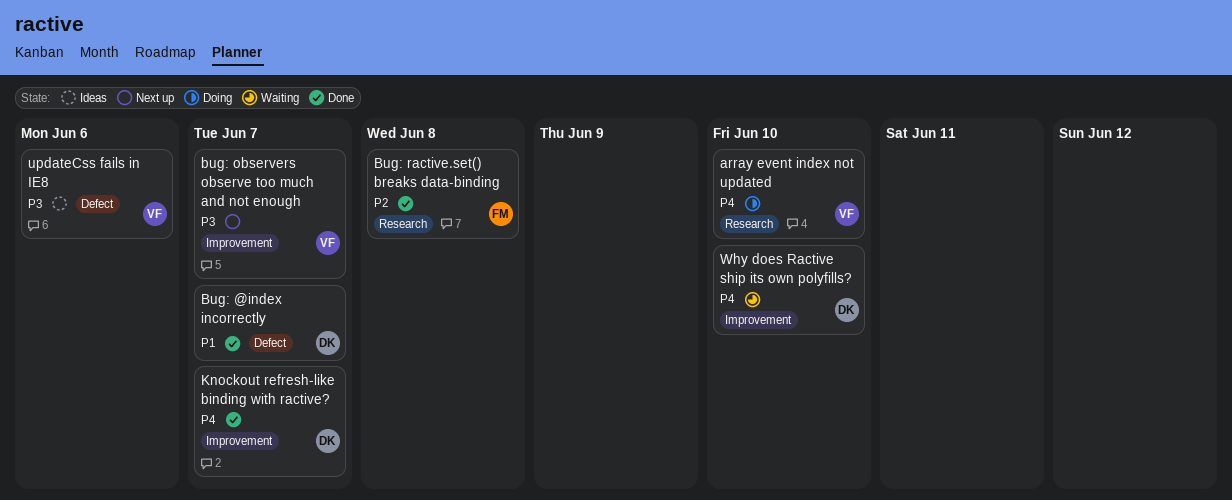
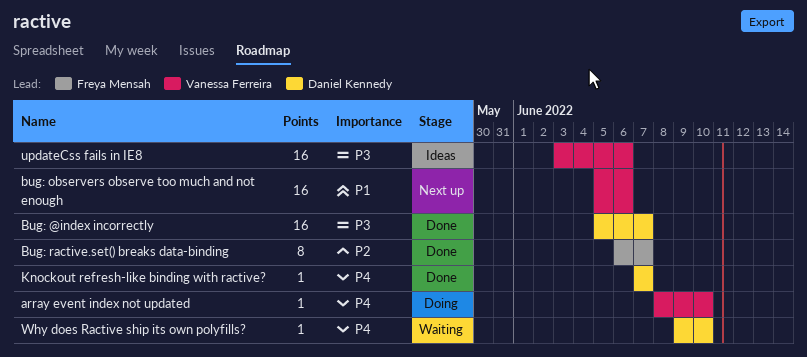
Bug: @index incorrectly, priority: P1 -> P3
bug: observers observe too much and not enough, priority: P3 -> P1
bug: observers observe too much and not enough, due: Jun 7 -> Jun 6
Bug: ractive.set() breaks data-binding, due: Jun 8 -> Jun 7

